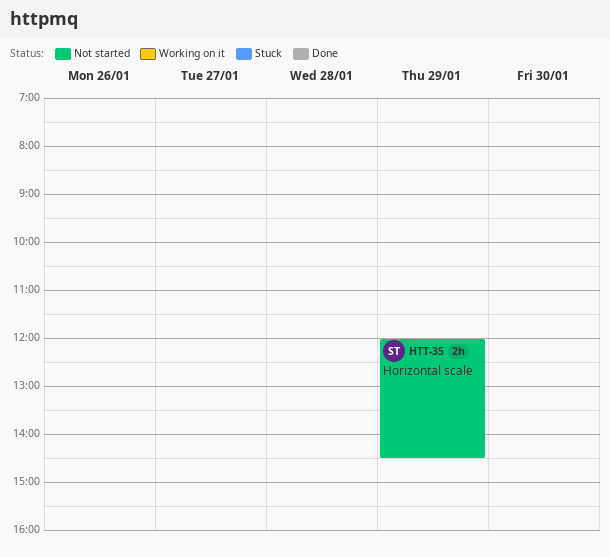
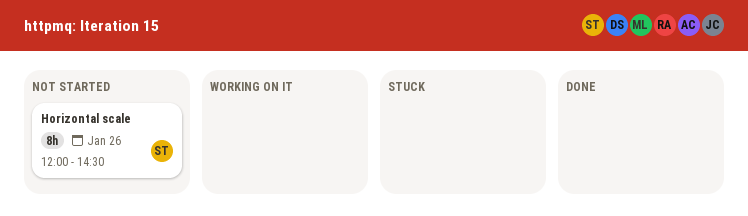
Horizontal scale, estimate: 2h -> 8h
Horizontal scale, day: Jan 29 -> Jan 26

